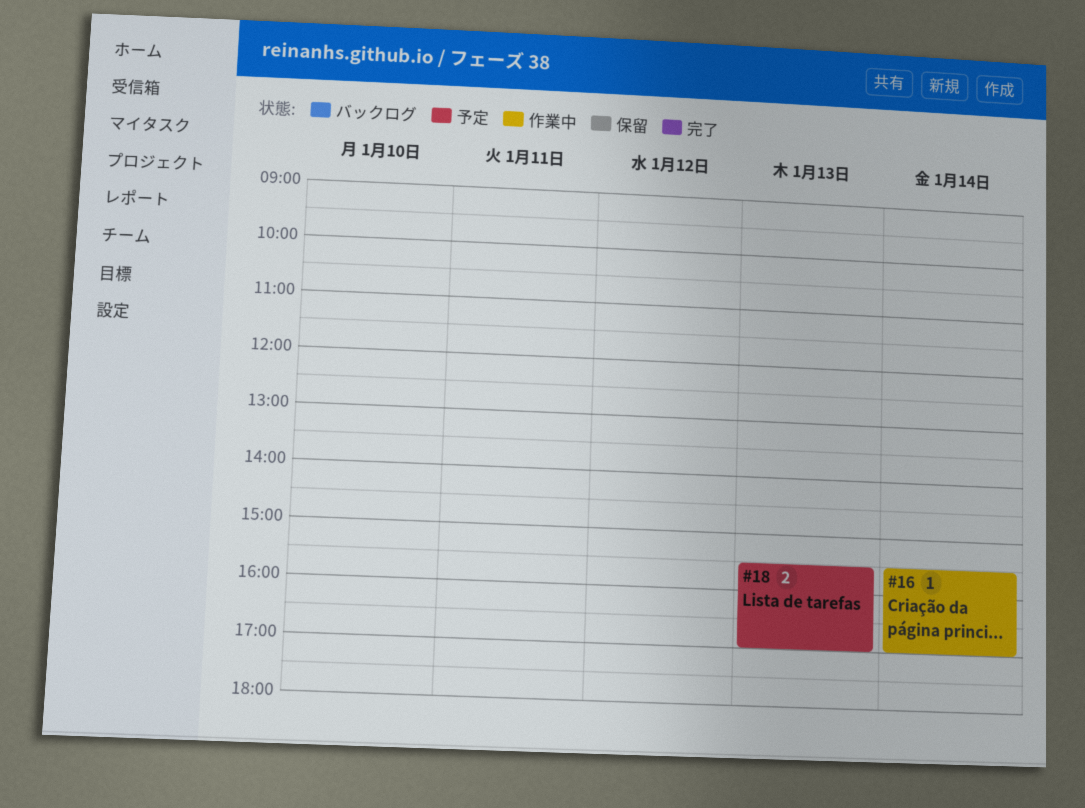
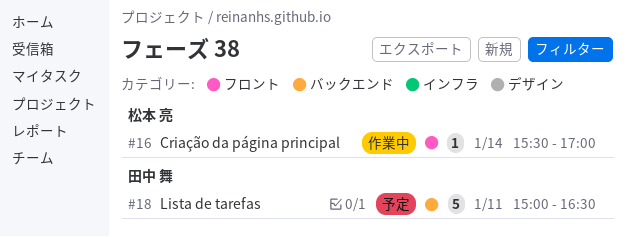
#18, estimate: 2 -> 5
#18, day: Jan 13 -> Jan 11
#18, begins: 15:30 -> 15:00
#18, ends: 17:00 -> 16:30

